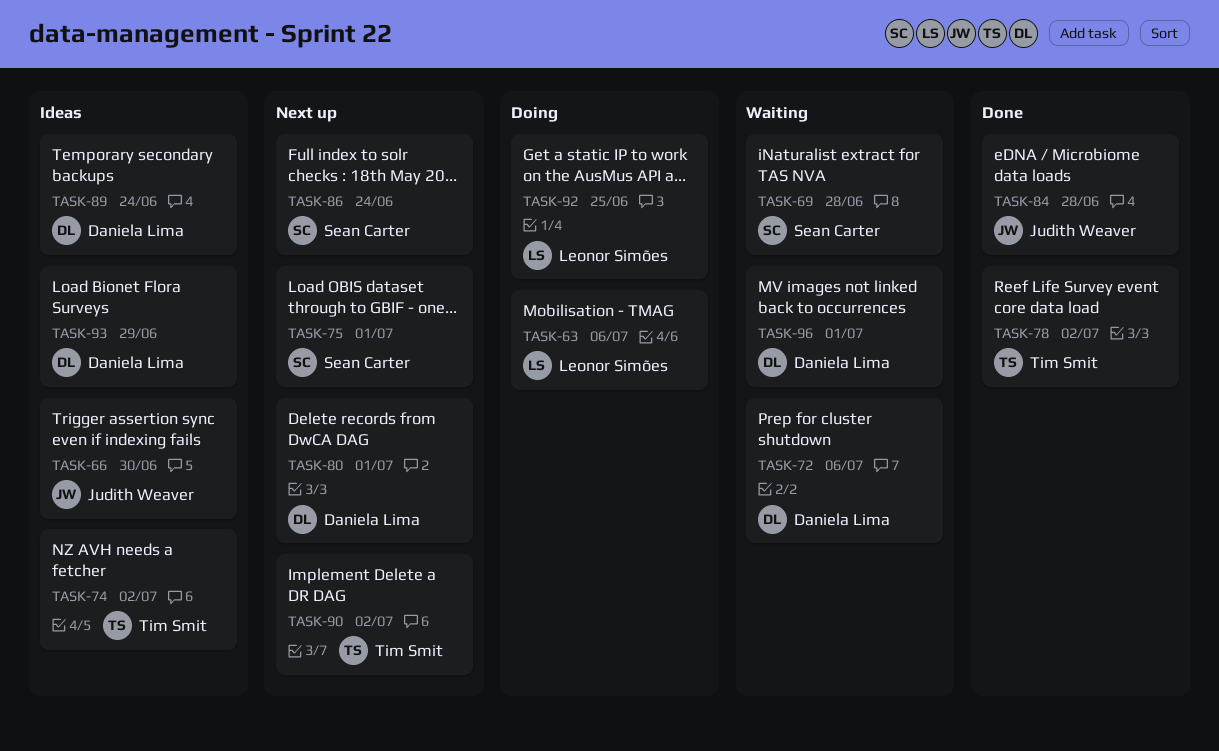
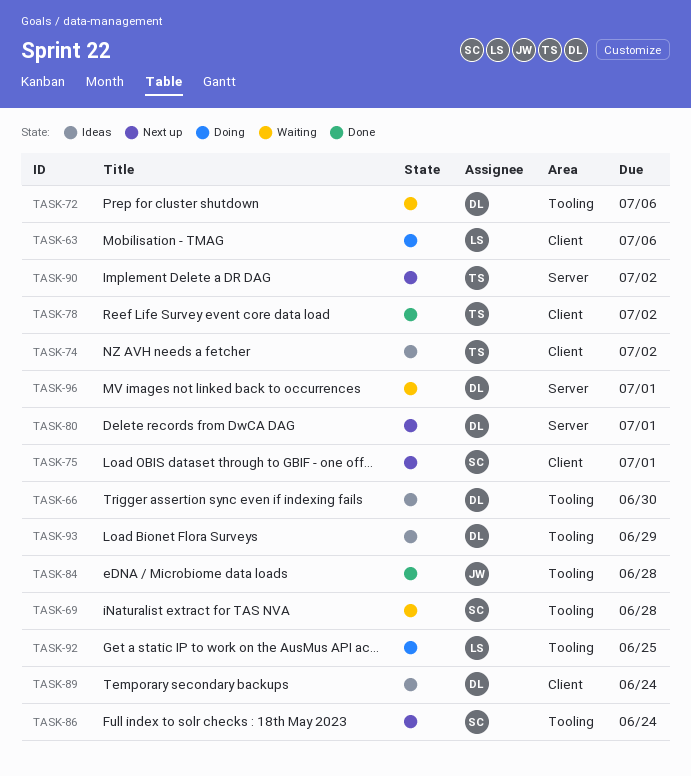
TASK-66, owner: Judith Weaver -> Daniela Lima

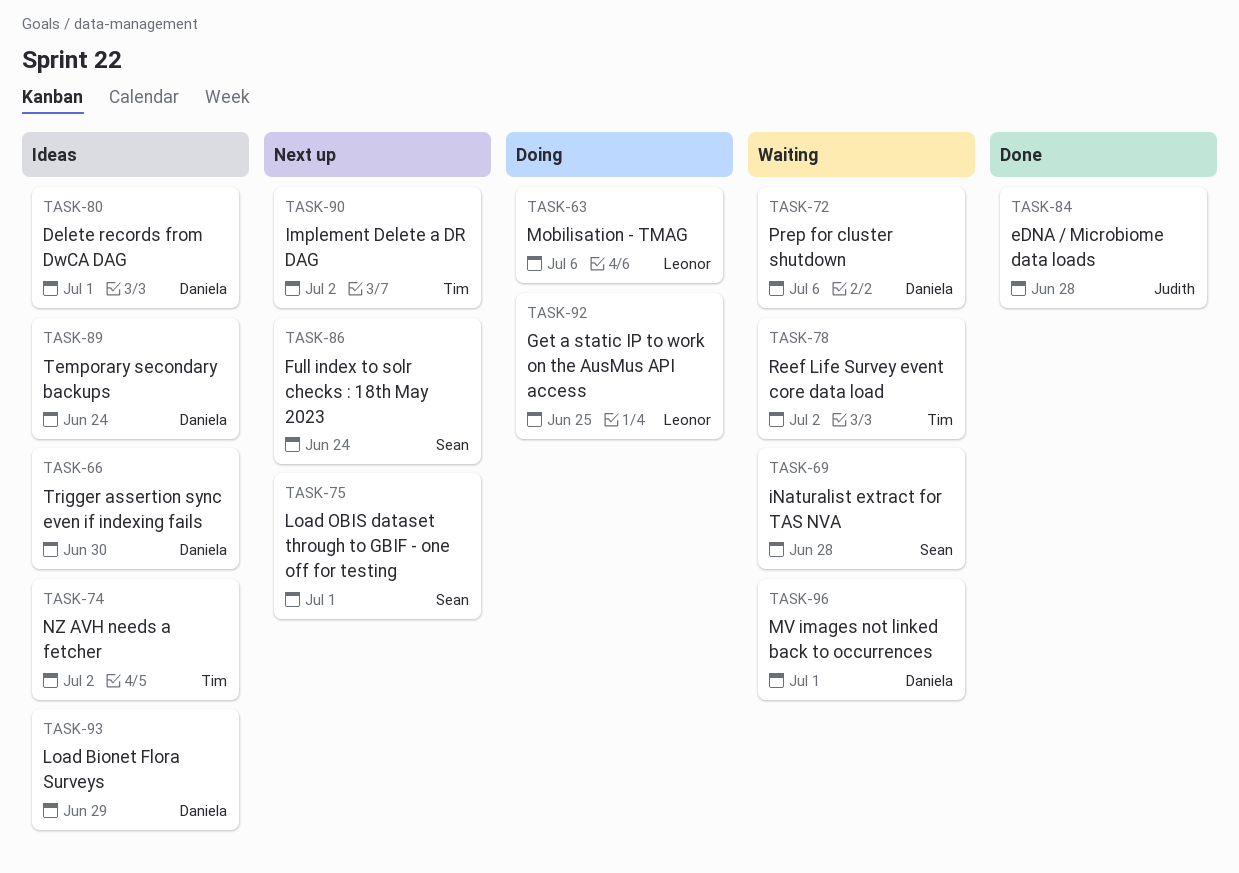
TASK-78, status: Done -> Waiting
TASK-80, status: Next up -> Ideas

